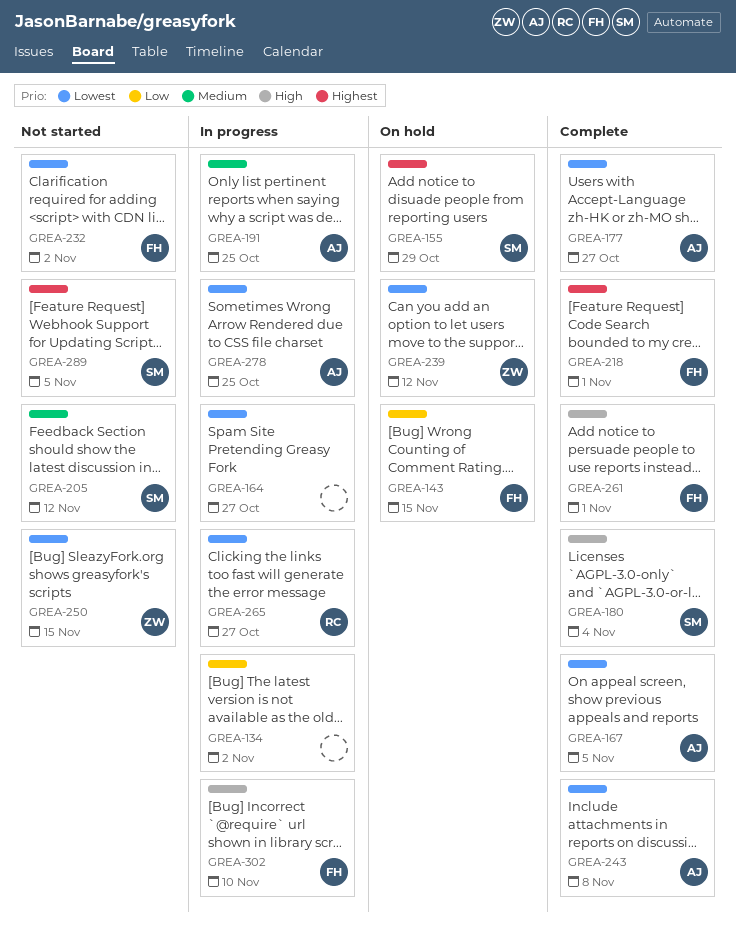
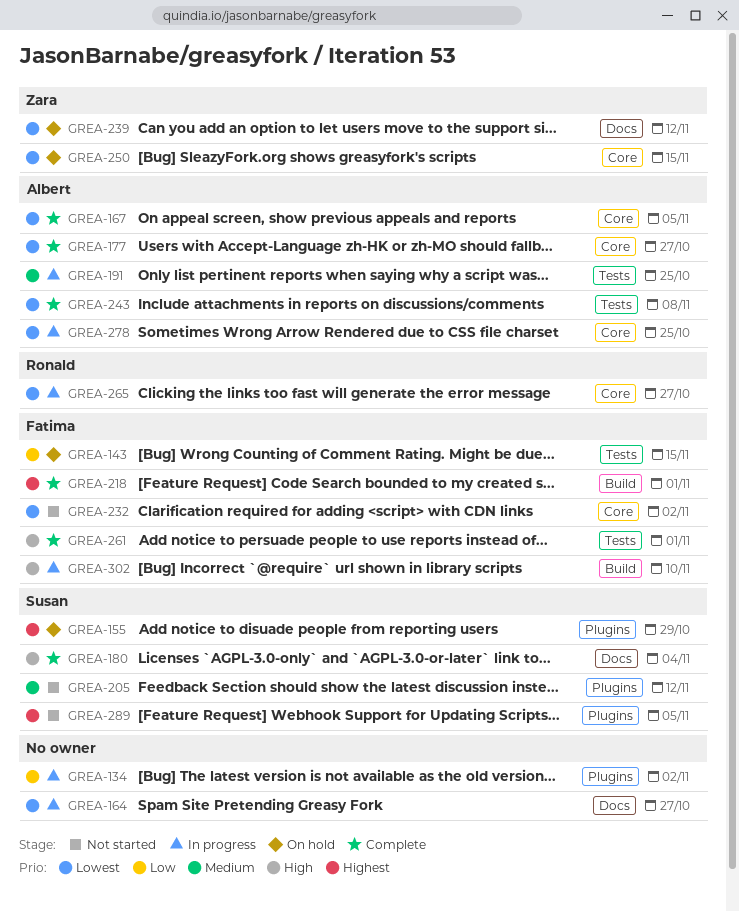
GREA-250, status: Not started -> On hold

